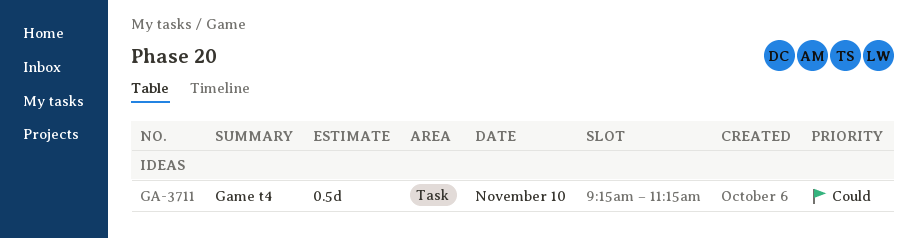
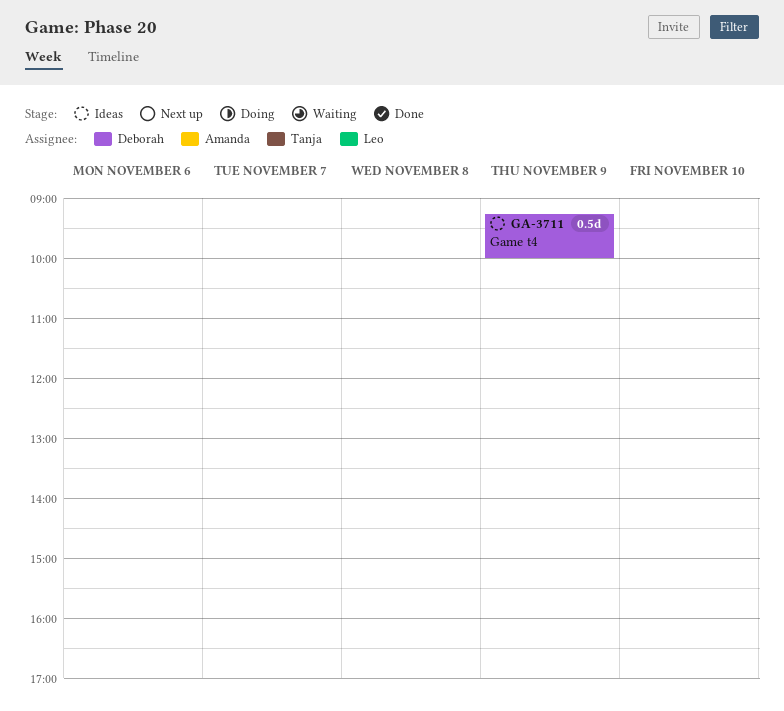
GA-3711, day: Nov 10 -> Nov 9
GA-3711, ends: 11:15 -> 10:00

